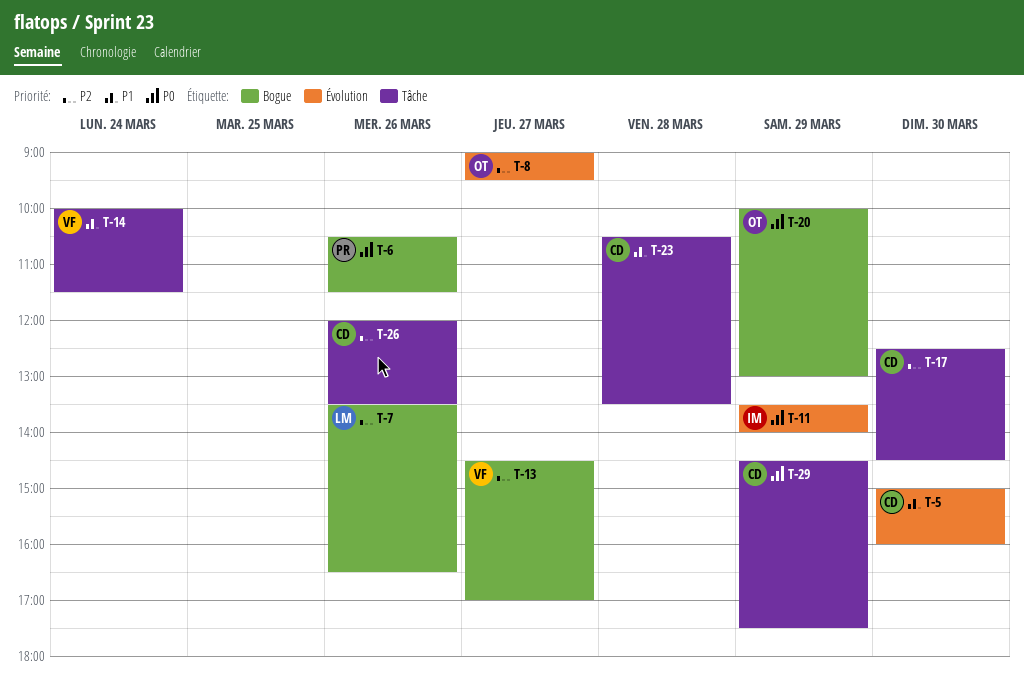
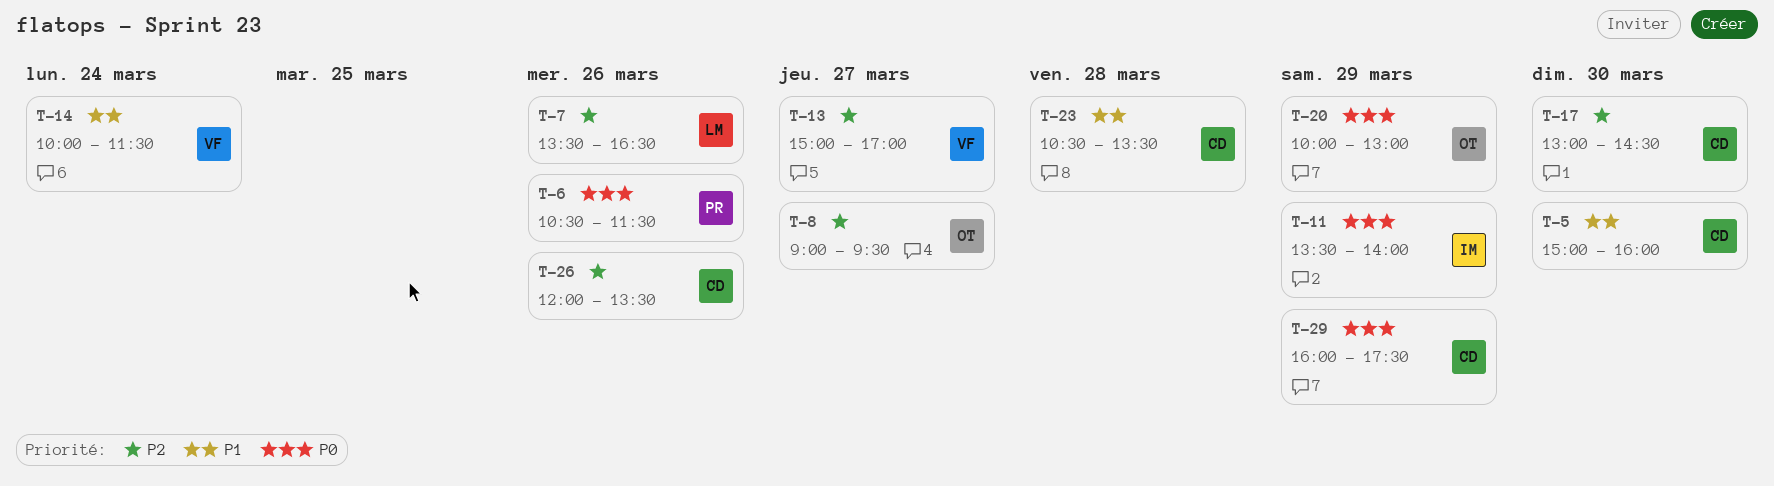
T-13, begins: 14:30 -> 15:00
T-17, begins: 12:30 -> 13:00
T-29, begins: 14:30 -> 16:00

